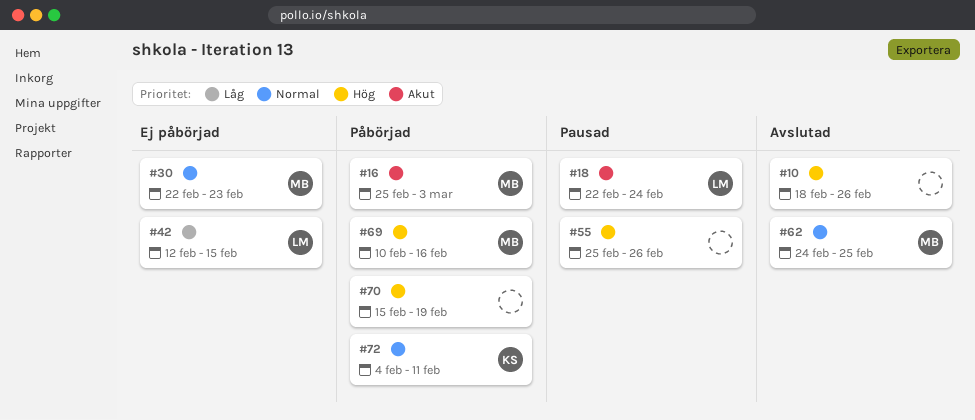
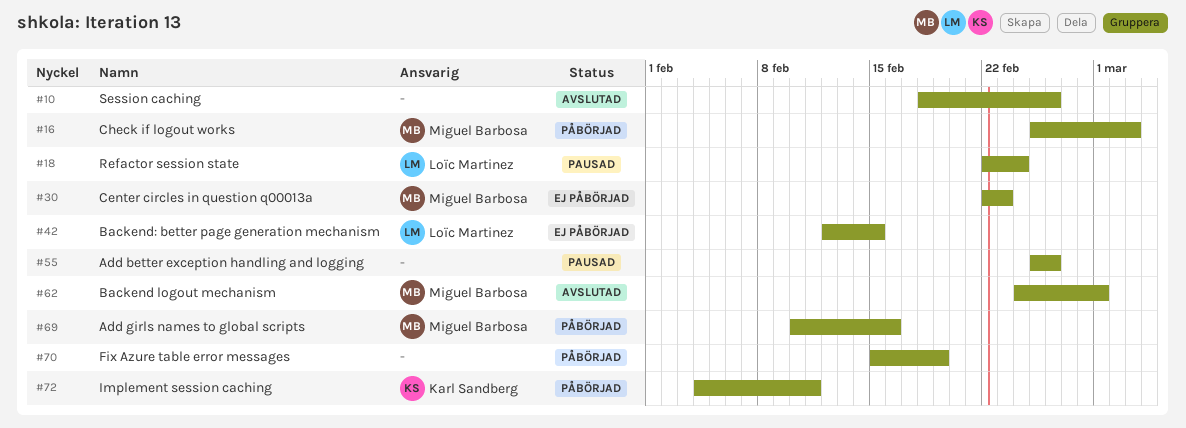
#62, due: Feb 25 -> Mar 1

